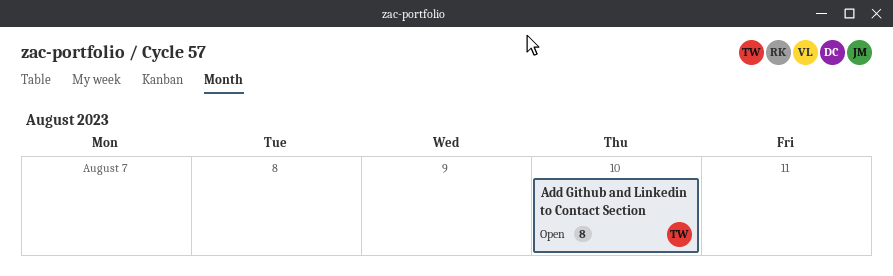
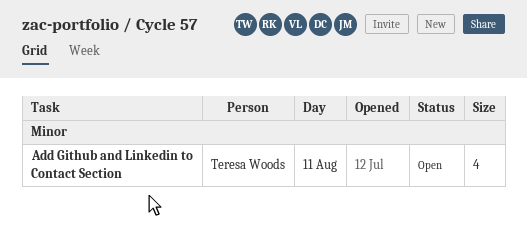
Add Github and Linkedin to Contact Section, estimate: 8 -> 4
Add Github and Linkedin to Contact Section, day: Aug 10 -> Aug 11

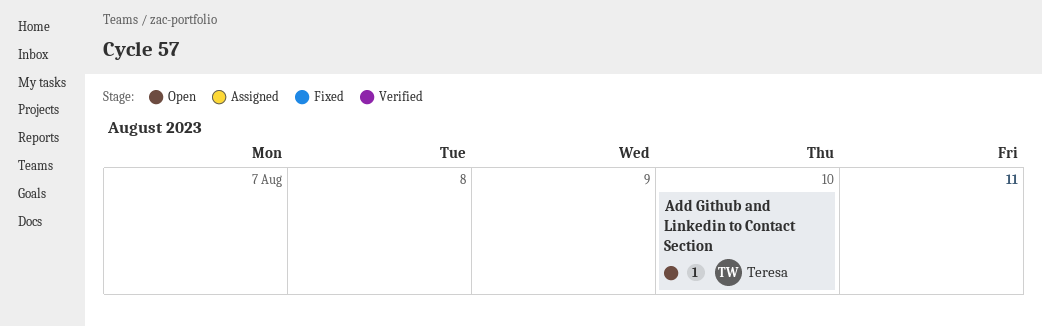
Add Github and Linkedin to Contact Section, estimate: 4 -> 1
Add Github and Linkedin to Contact Section, day: Aug 11 -> Aug 10

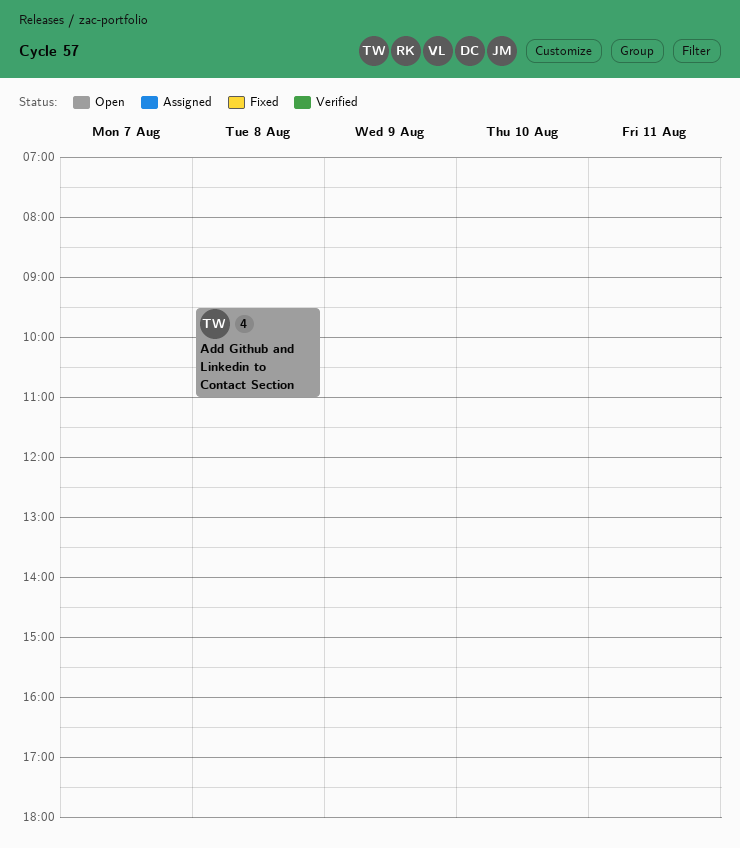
Add Github and Linkedin to Contact Section, estimate: 1 -> 4
Add Github and Linkedin to Contact Section, day: Aug 10 -> Aug 8

